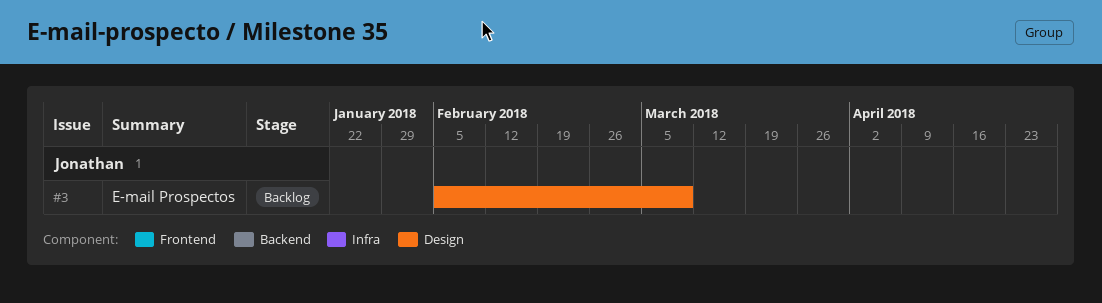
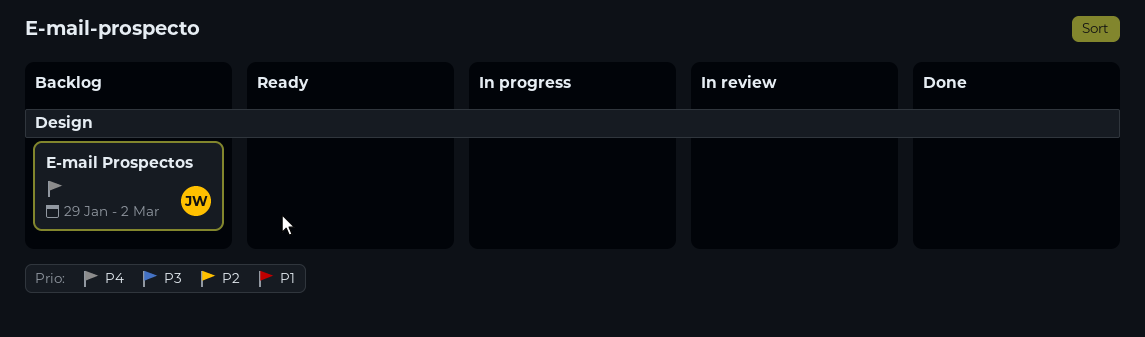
E-mail Prospectos, start: Feb 5 -> Jan 29
E-mail Prospectos, due: Mar 9 -> Mar 2

